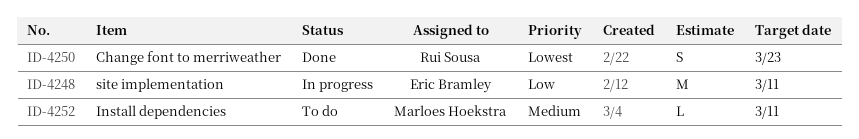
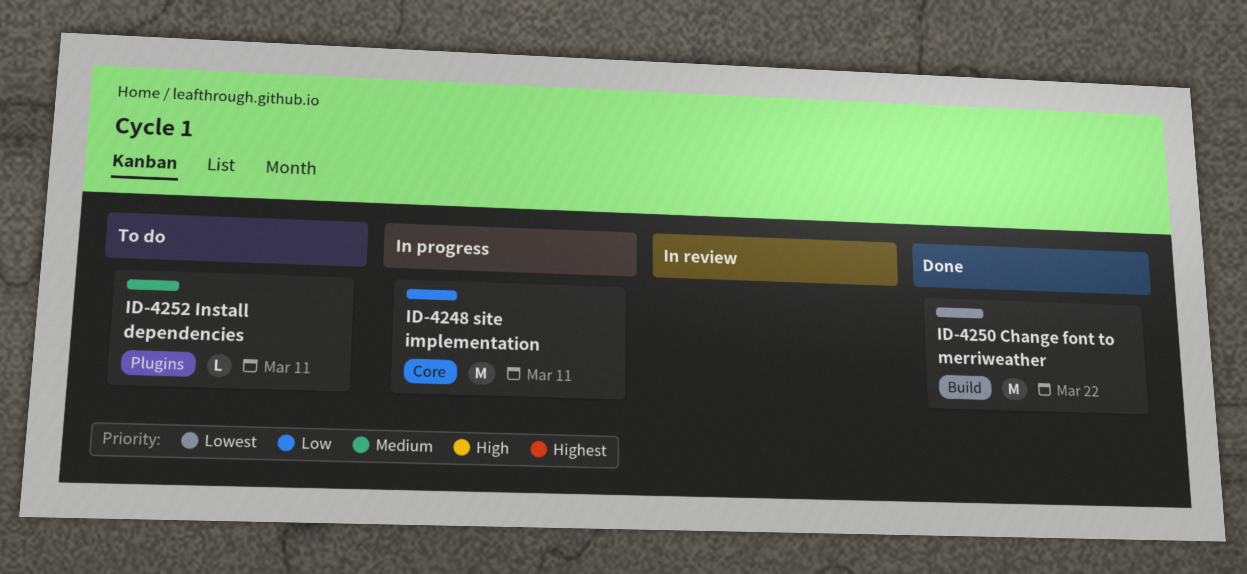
ID-4250, estimate: S -> M
ID-4250, due: Mar 23 -> Mar 22

